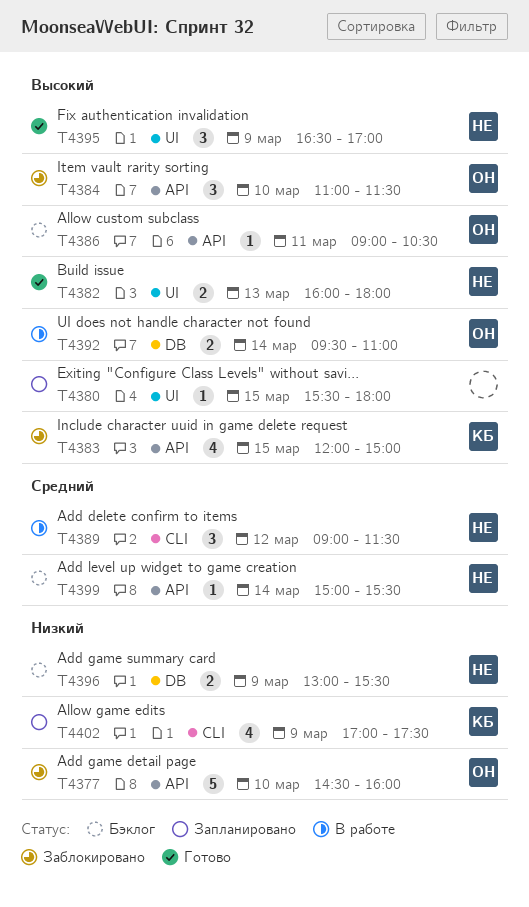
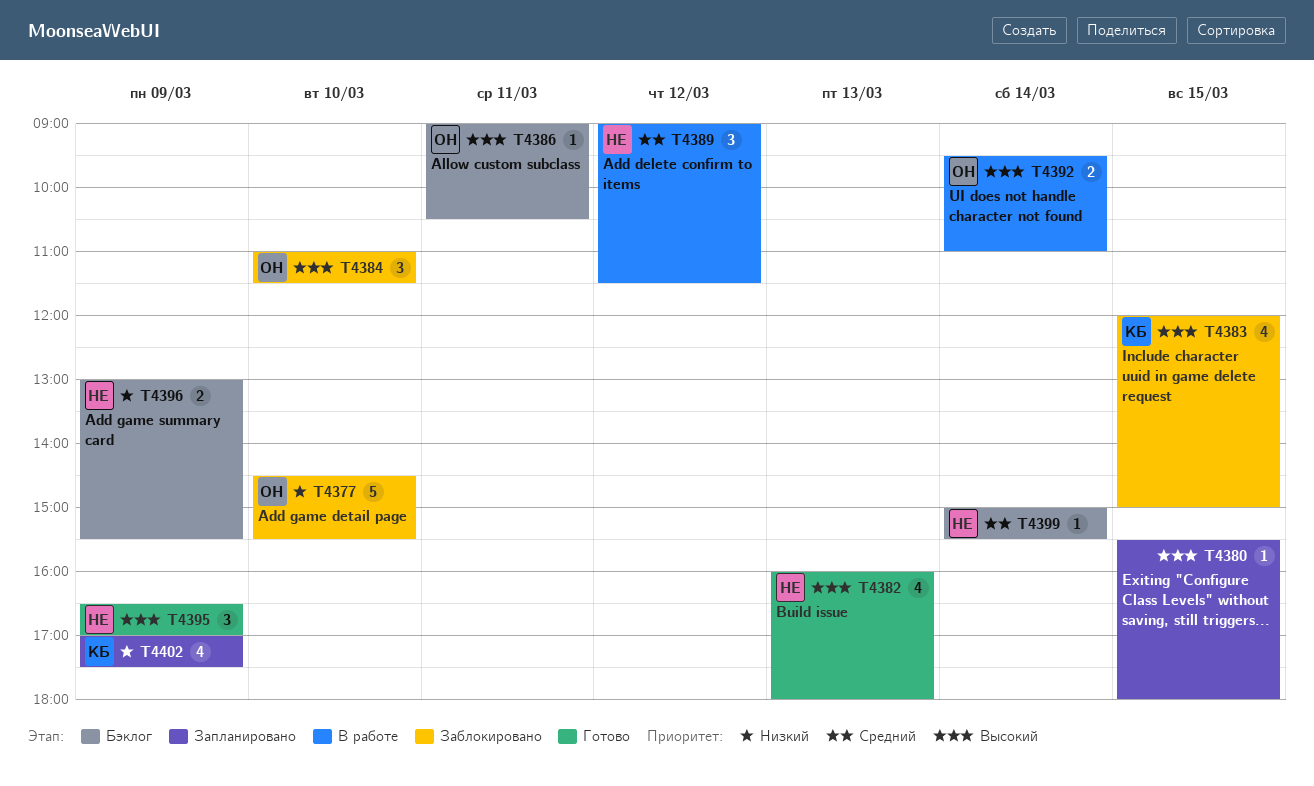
T4377, ends: 16:00 -> 15:30
T4382, estimate: 2 -> 4

